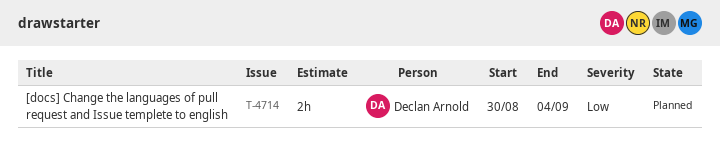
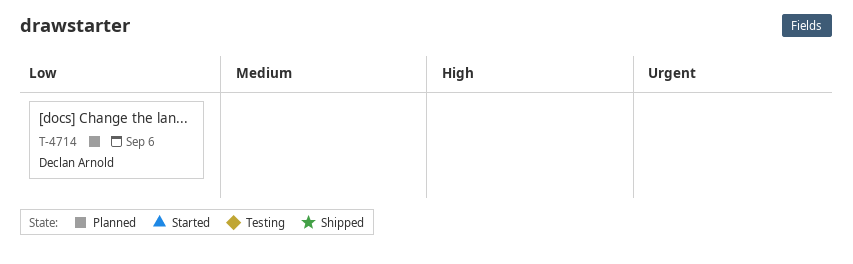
T-4714, due: Sep 4 -> Sep 6

